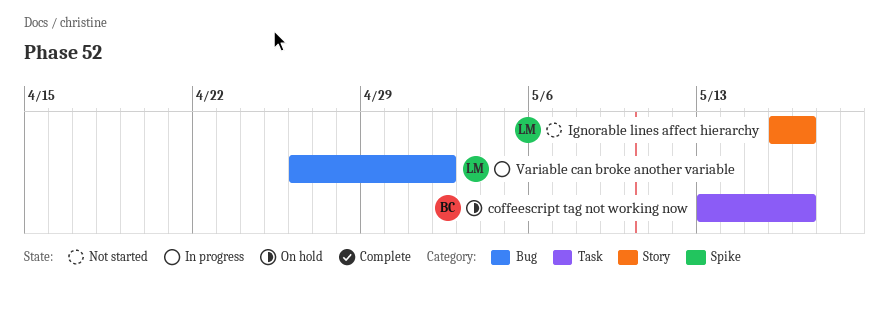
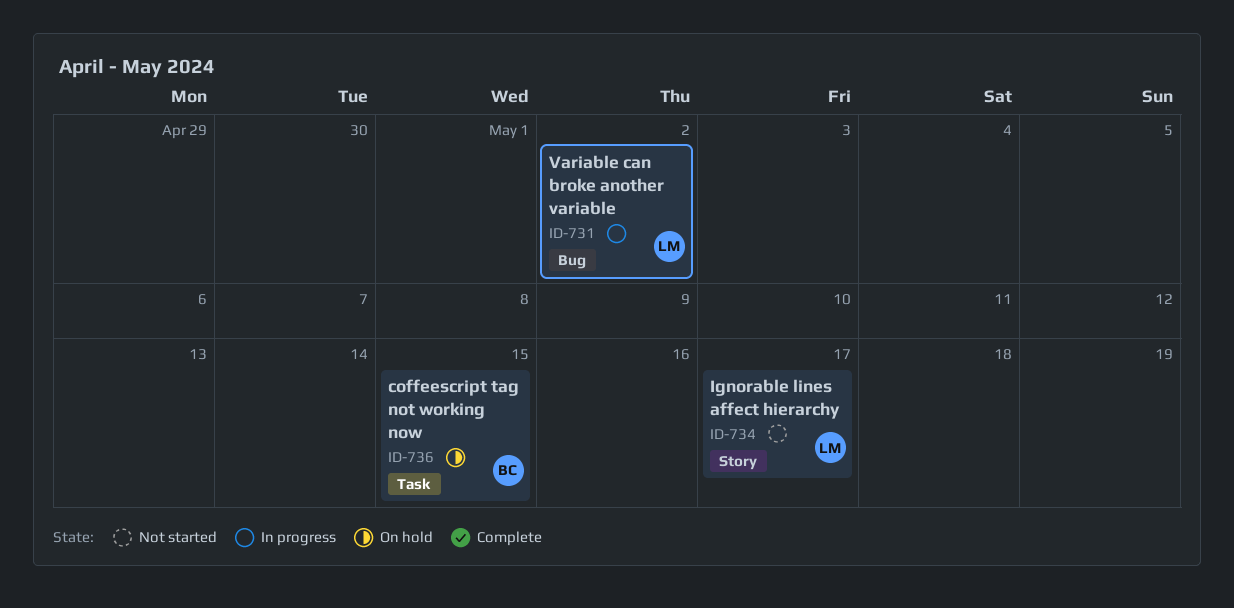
coffeescript tag not working now, due: May 17 -> May 15

